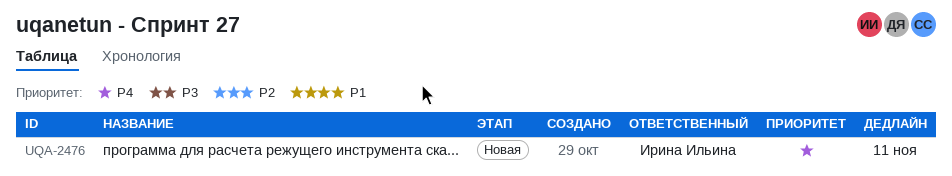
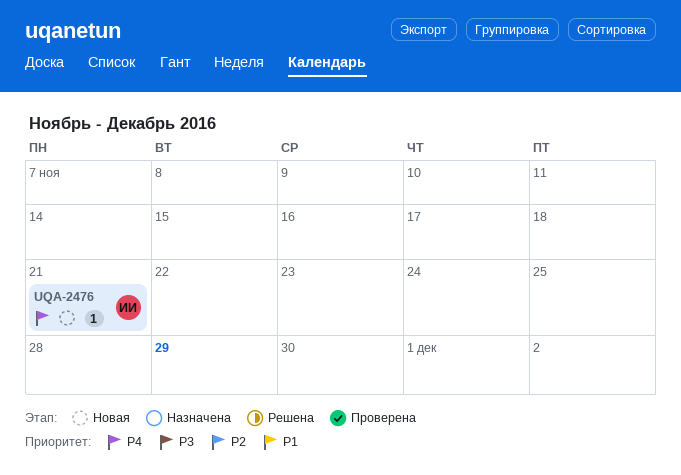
UQA-2476, due: Nov 11 -> Nov 21

